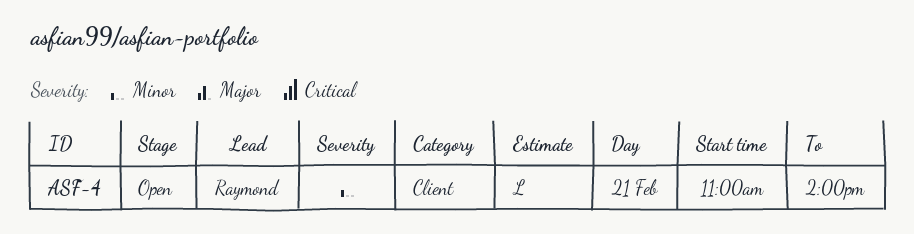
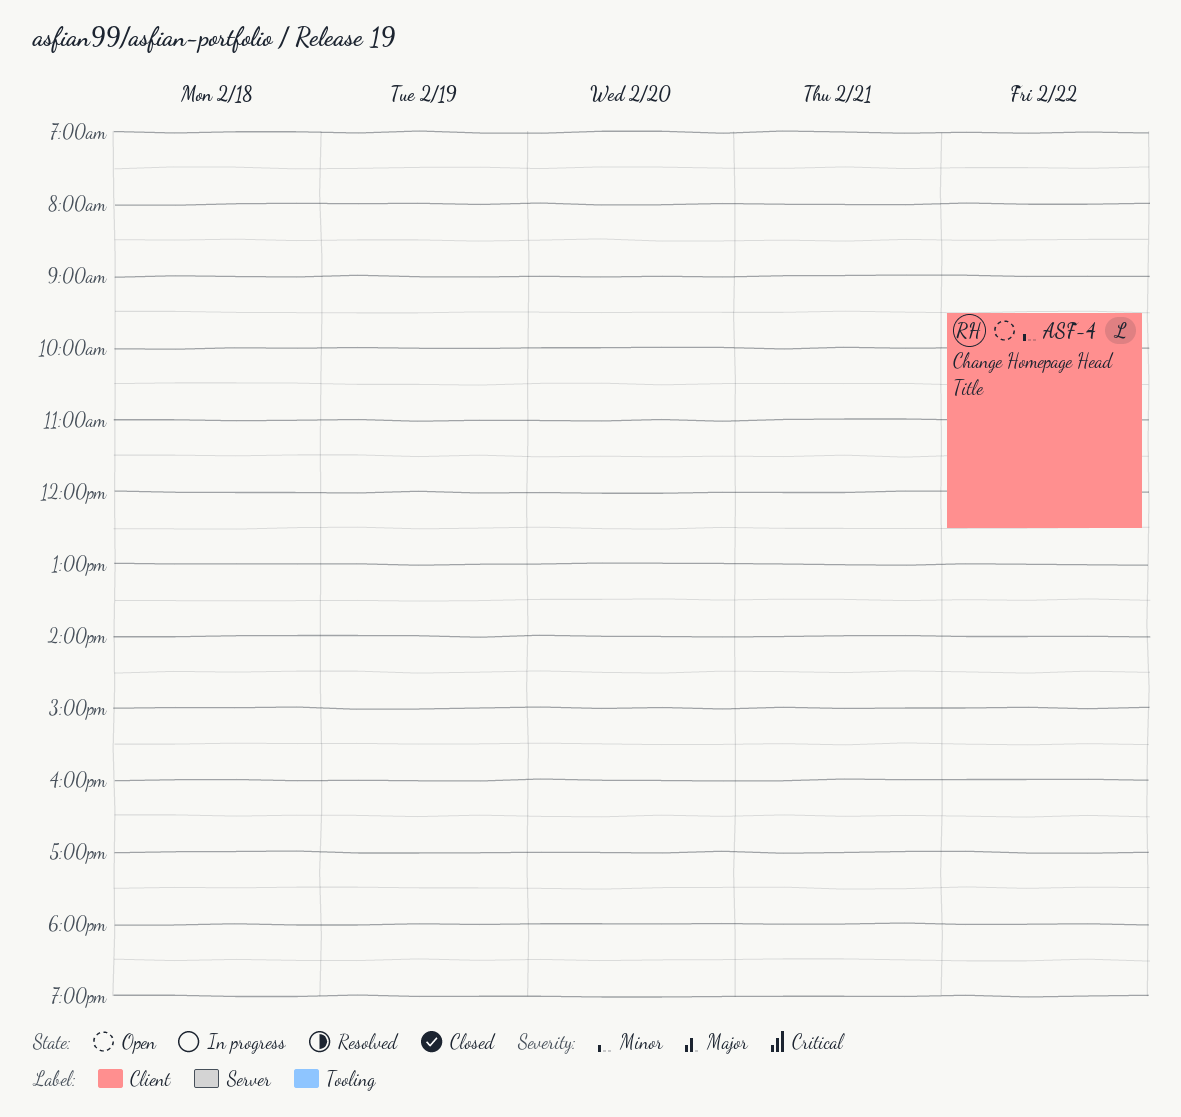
ASF-4, day: Feb 21 -> Feb 22
ASF-4, begins: 11:00 -> 09:30
ASF-4, ends: 14:00 -> 12:30

